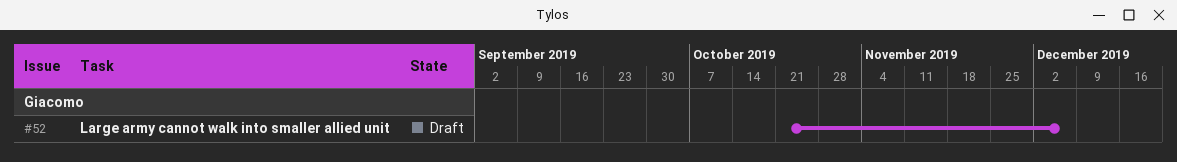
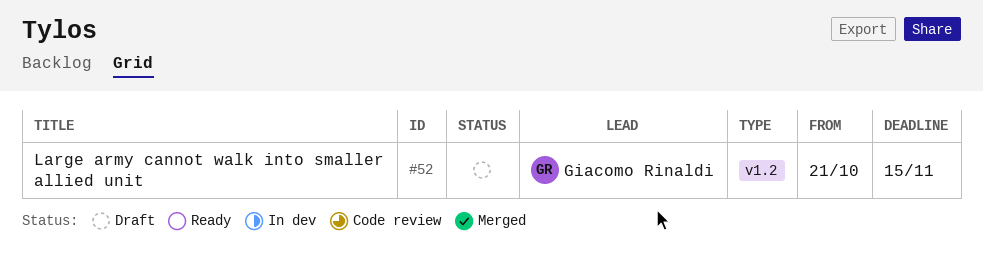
#52, due: Dec 6 -> Nov 15

